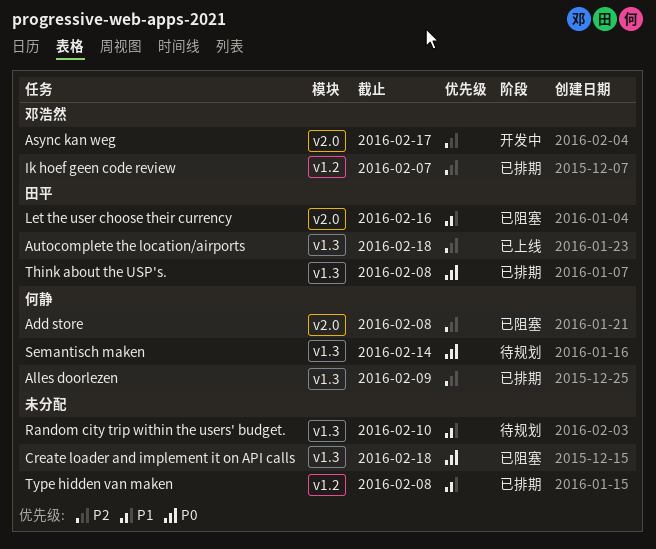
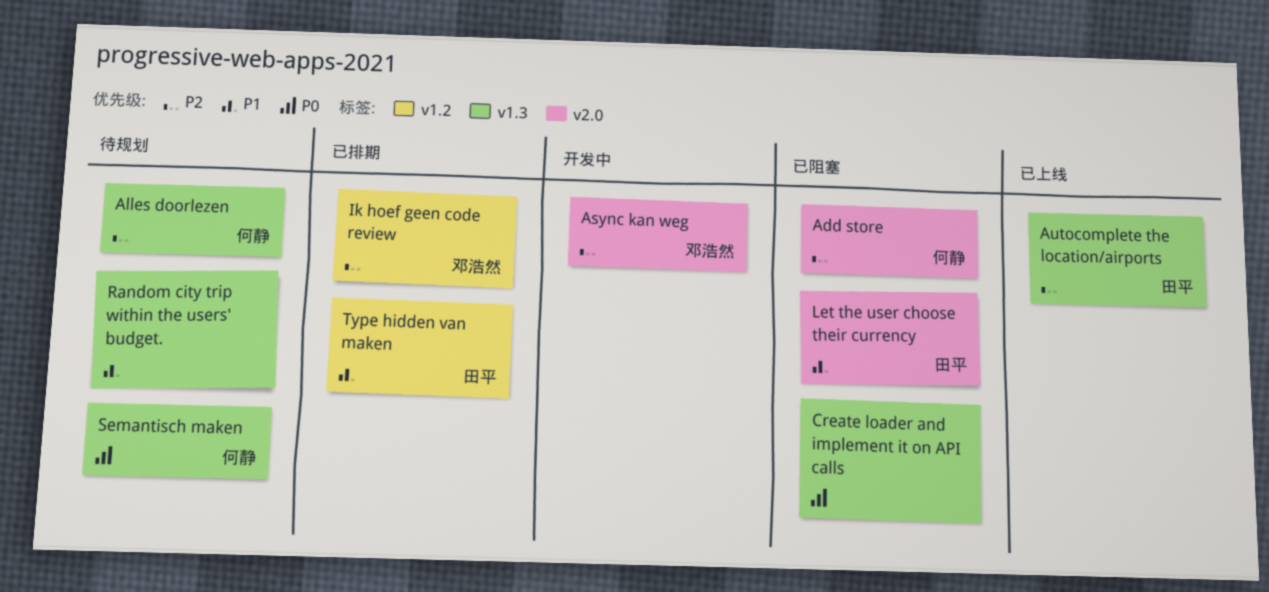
Alles doorlezen, status: 已排期 -> 待规划
Think about the USP's.: present -> none
Type hidden van maken, owner: none -> 田平

